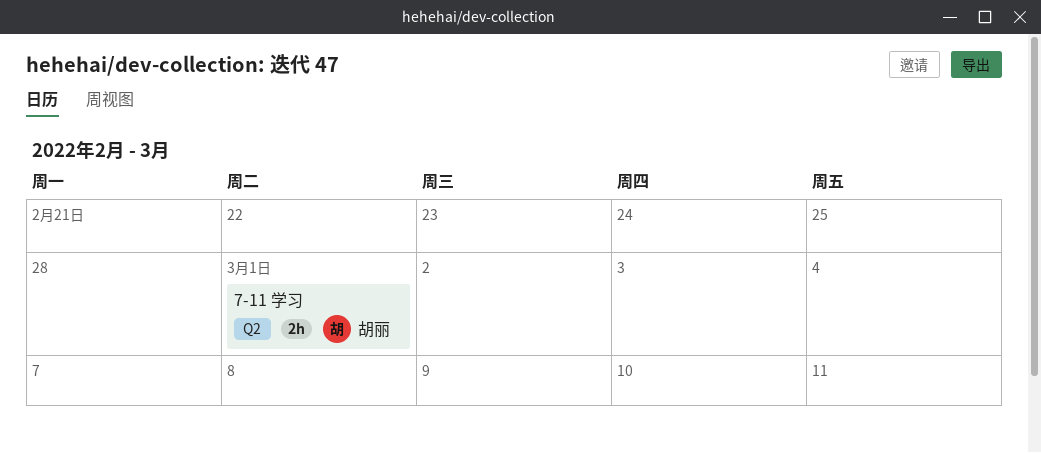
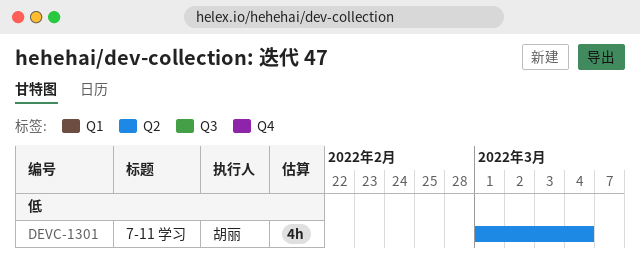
7-11 学习, estimate: 2h -> 4h
7-11 学习, due: Mar 1 -> Mar 4

